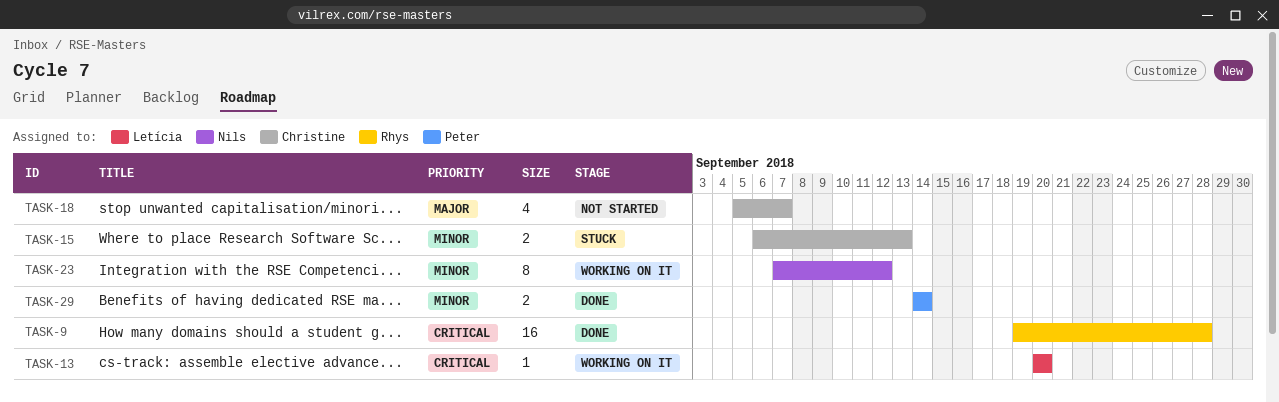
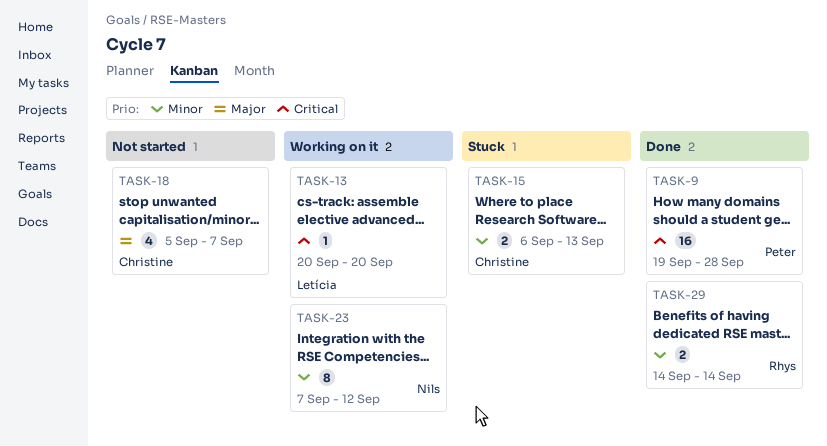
TASK-9, owner: Rhys -> Peter
TASK-29, owner: Peter -> Rhys

